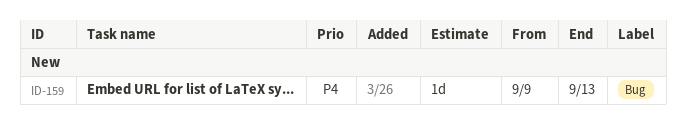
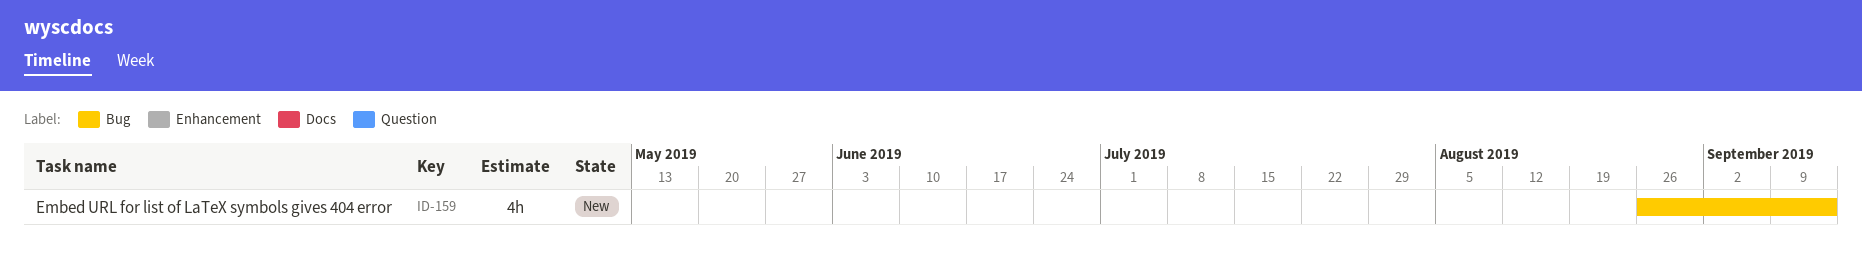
ID-159, estimate: 1d -> 4h
ID-159, start: Sep 9 -> Aug 26

